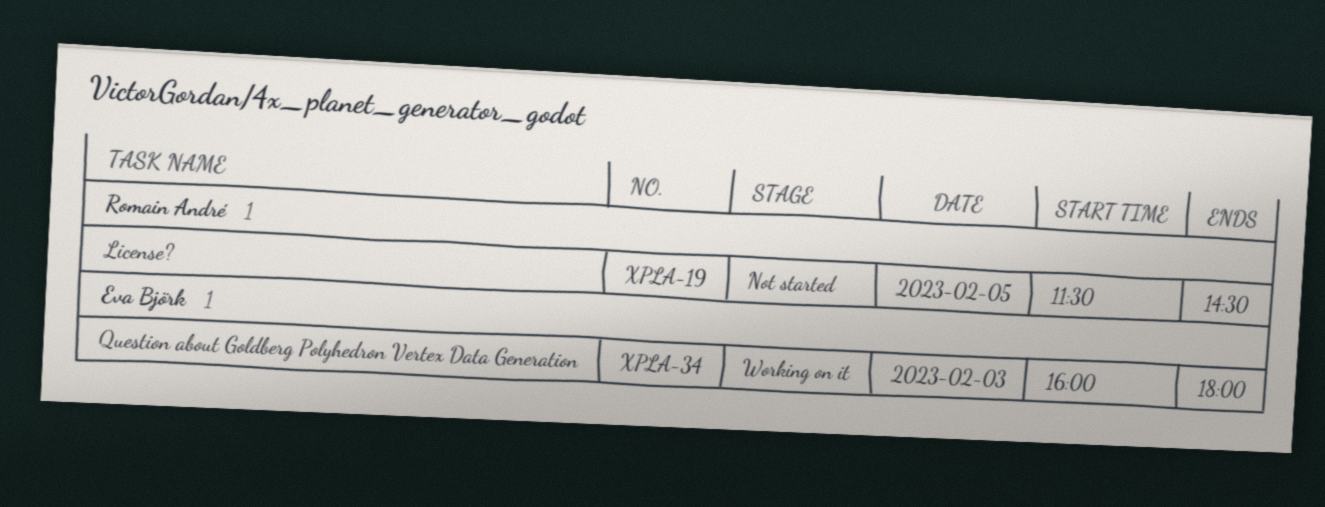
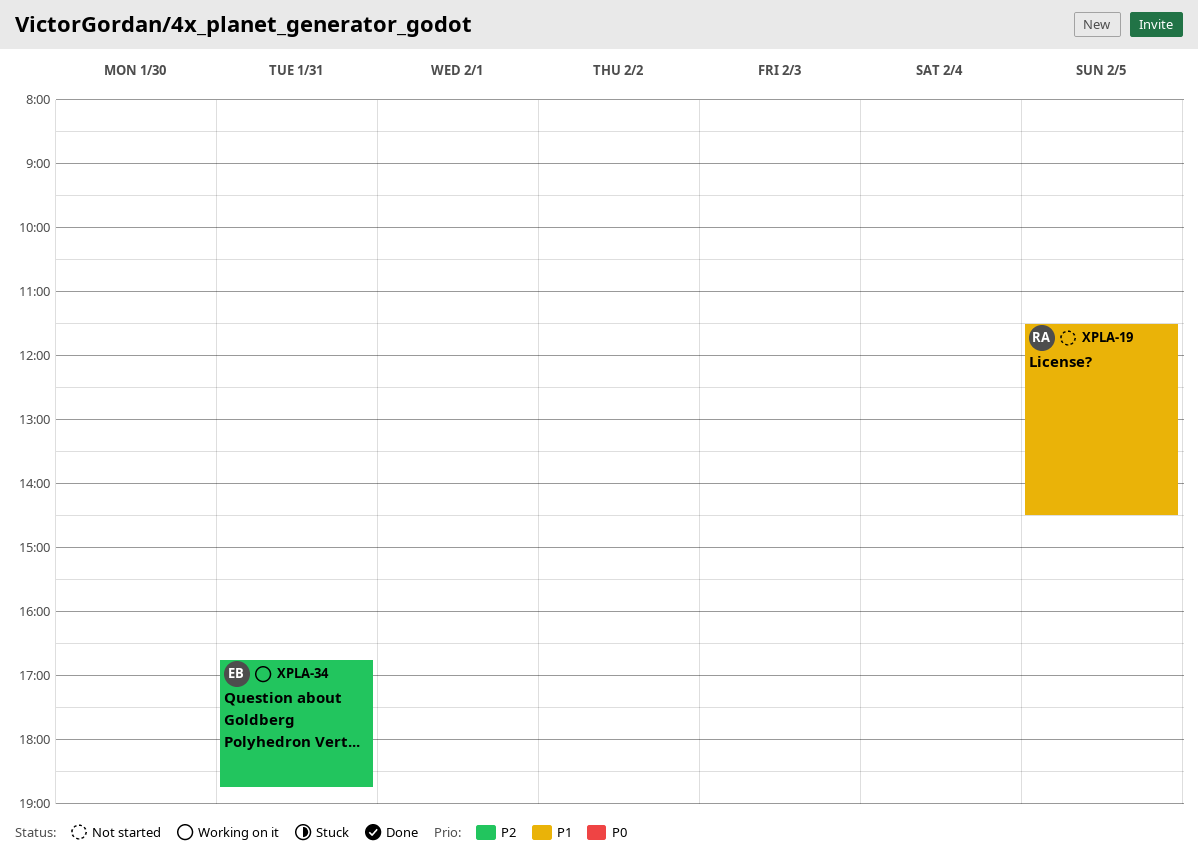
XPLA-34, day: Feb 3 -> Jan 31
XPLA-34, begins: 16:00 -> 16:45
XPLA-34, ends: 18:00 -> 18:45

